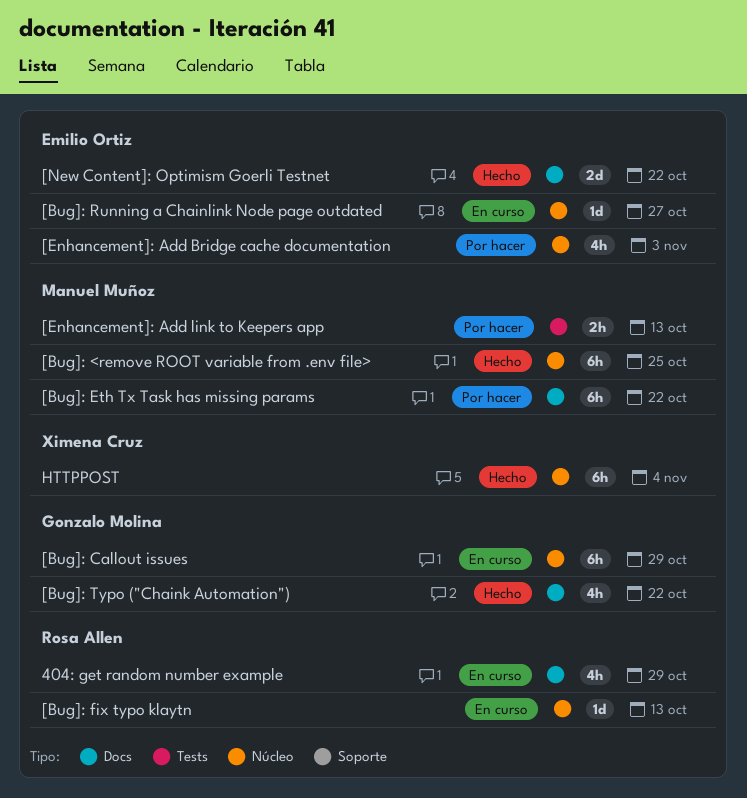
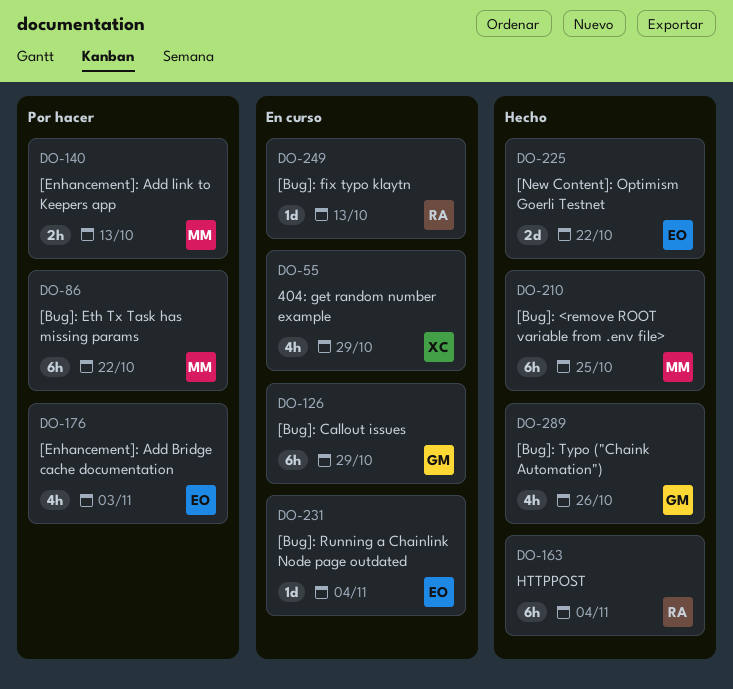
404: get random number example, owner: Rosa Allen -> Ximena Cruz
[Bug]: Running a Chainlink Node page outdated, due: Oct 27 -> Nov 4
[Bug]: Typo ("Chaink Automation"), due: Oct 22 -> Oct 26
HTTPPOST, owner: Ximena Cruz -> Rosa Allen

